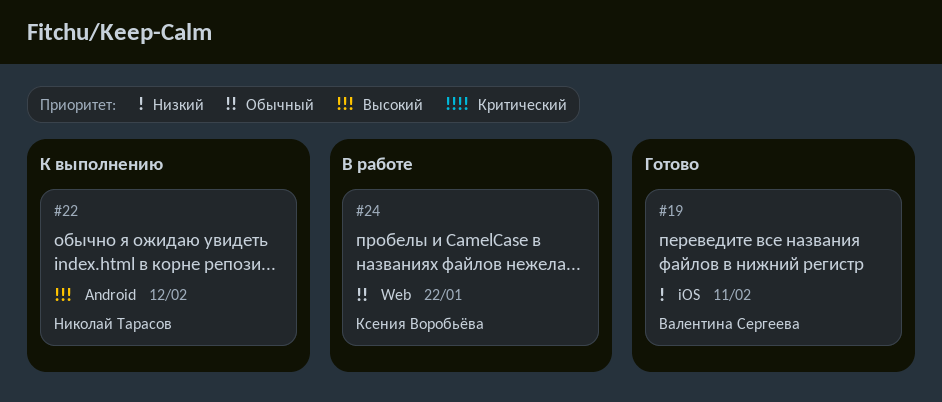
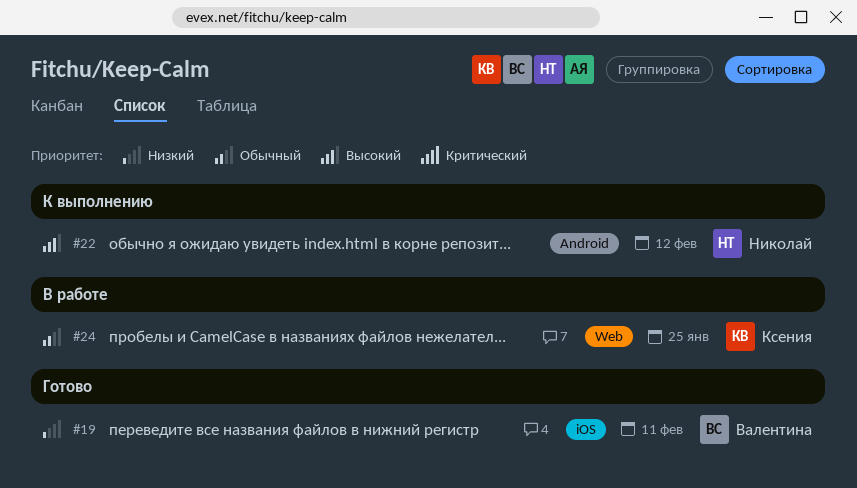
#24, due: Jan 22 -> Jan 25

